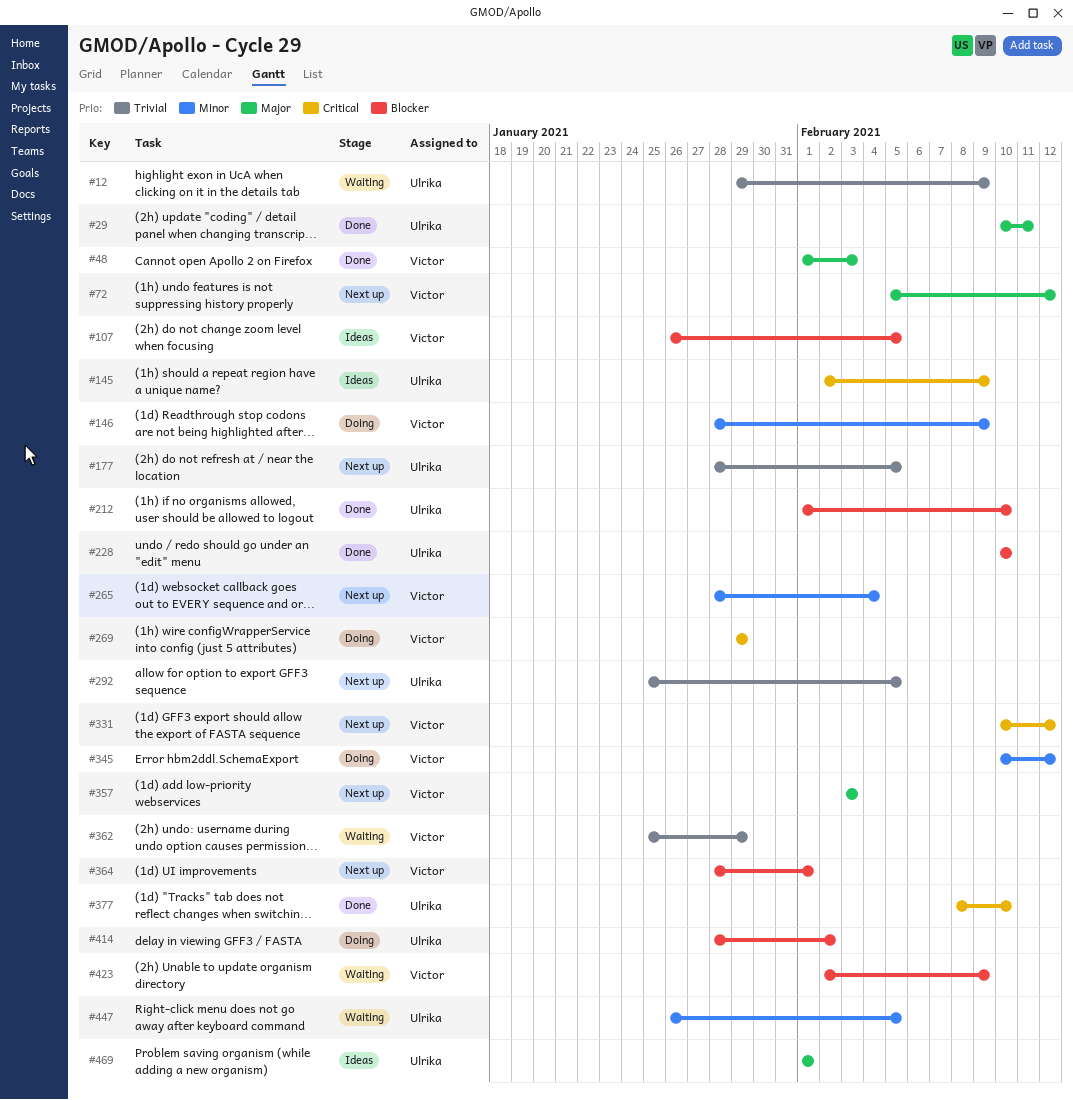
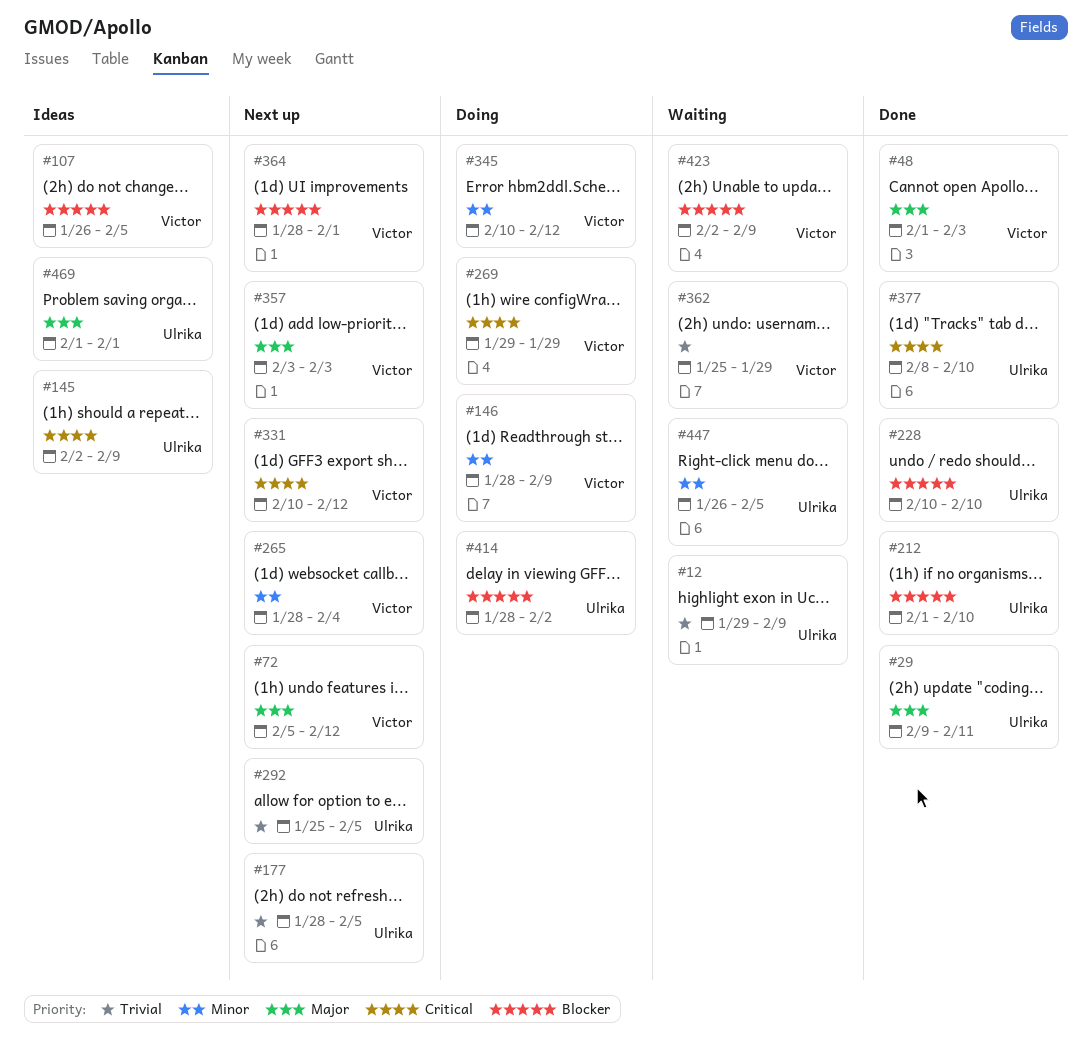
#29, start: Feb 10 -> Feb 9

